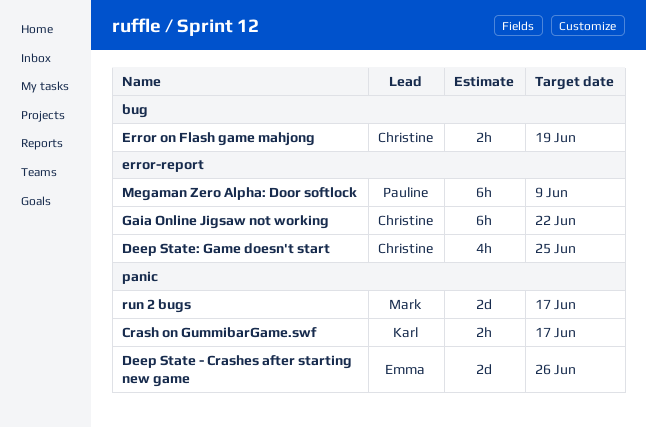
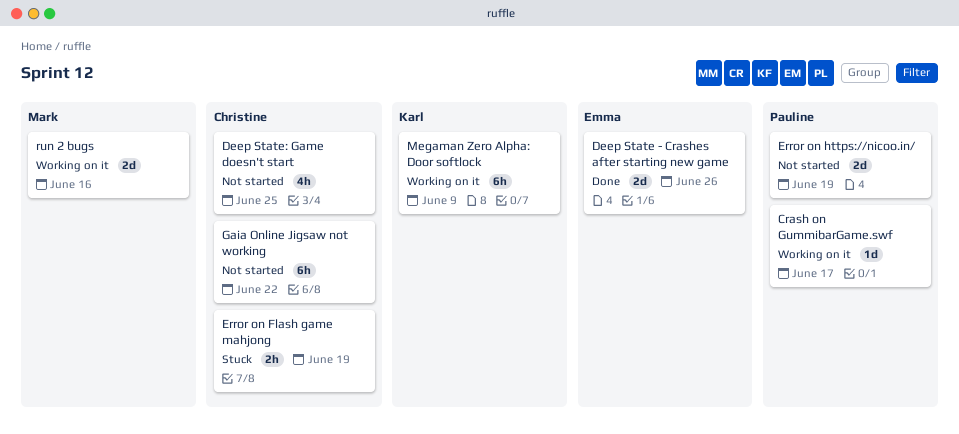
Crash on GummibarGame.swf, owner: Karl -> Pauline
Crash on GummibarGame.swf, estimate: 2h -> 1d
Error on https://nicoo.in/: none -> present
Megaman Zero Alpha: Door softlock, owner: Pauline -> Karl
run 2 bugs, due: Jun 17 -> Jun 16

